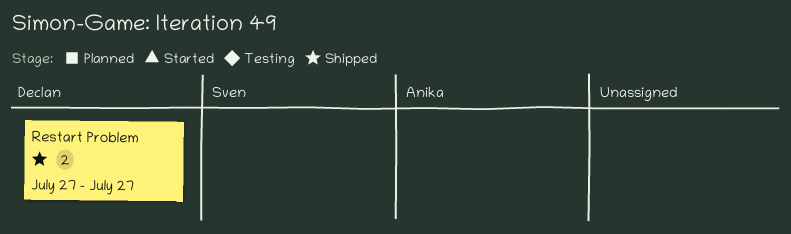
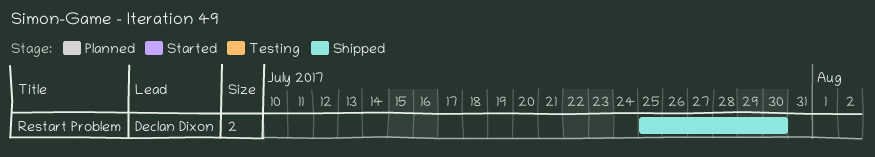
Restart Problem, start: Jul 27 -> Jul 25
Restart Problem, due: Jul 27 -> Jul 30

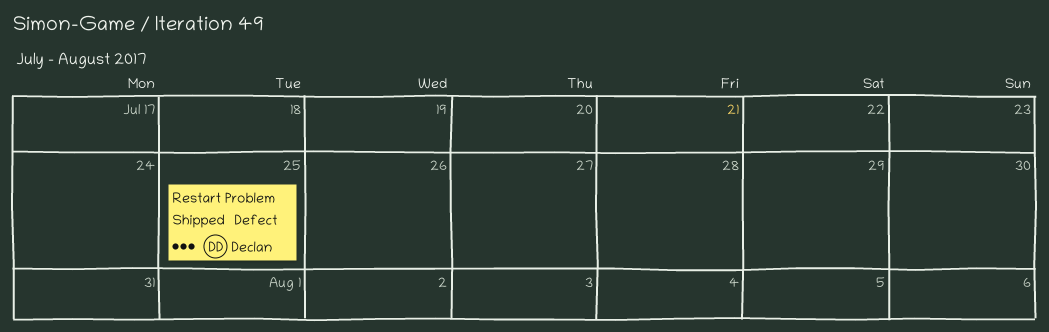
Restart Problem, estimate: 2 -> 3
Restart Problem, due: Jul 30 -> Jul 25

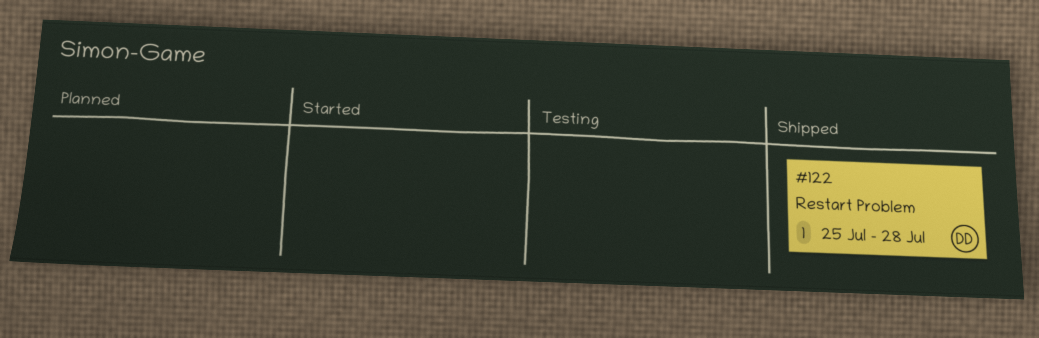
Restart Problem, estimate: 3 -> 1
Restart Problem, due: Jul 25 -> Jul 28

